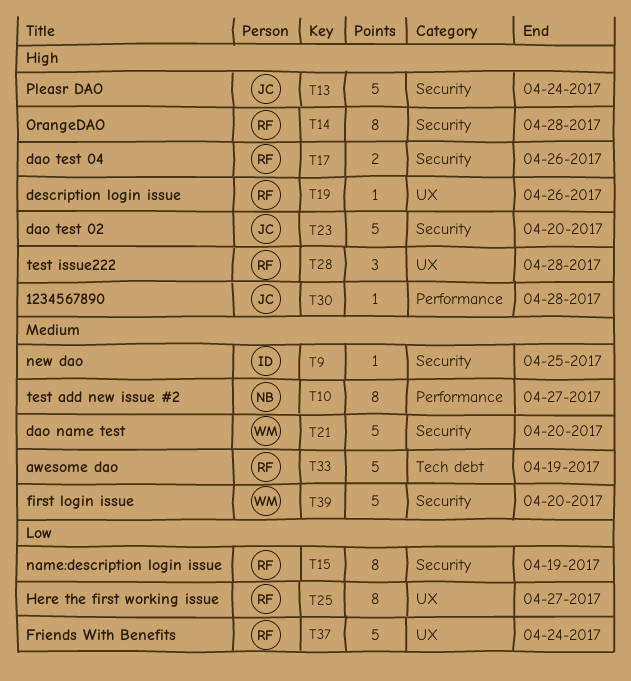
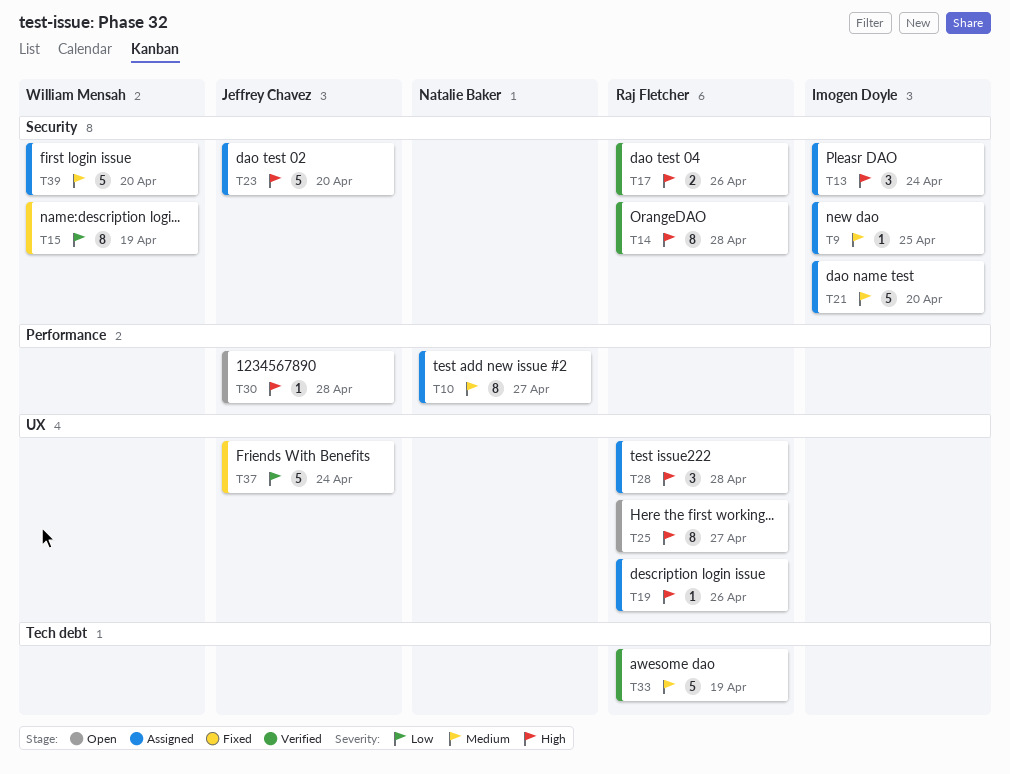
T13, owner: Jeffrey Chavez -> Imogen Doyle
T13, estimate: 5 -> 3
T15, owner: Raj Fletcher -> William Mensah
T21, owner: William Mensah -> Imogen Doyle
T25, priority: Low -> High
T37, owner: Raj Fletcher -> Jeffrey Chavez

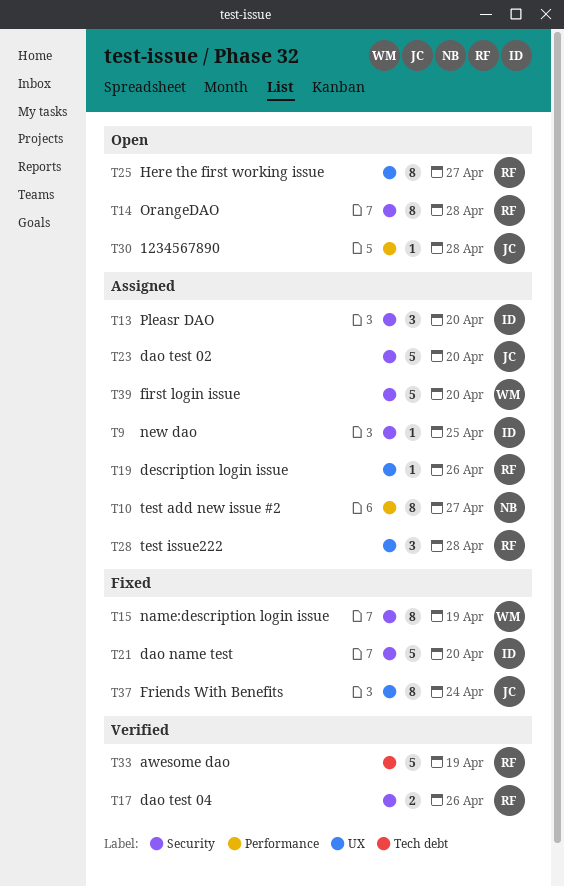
T13, due: Apr 24 -> Apr 20
T14, status: Verified -> Open
T21, status: Assigned -> Fixed
T37, estimate: 5 -> 8

